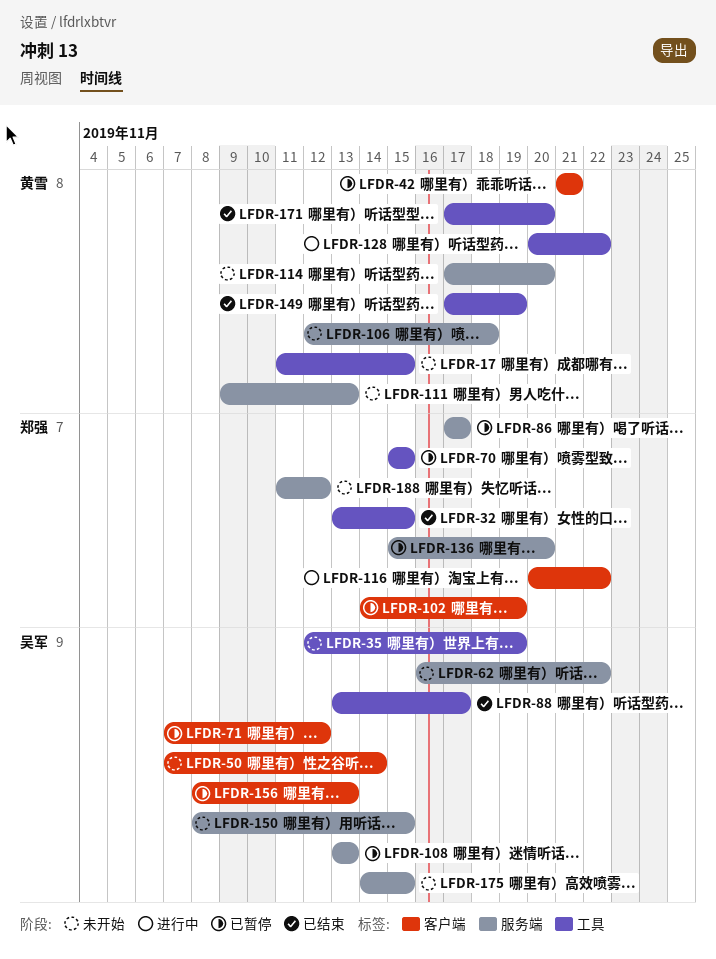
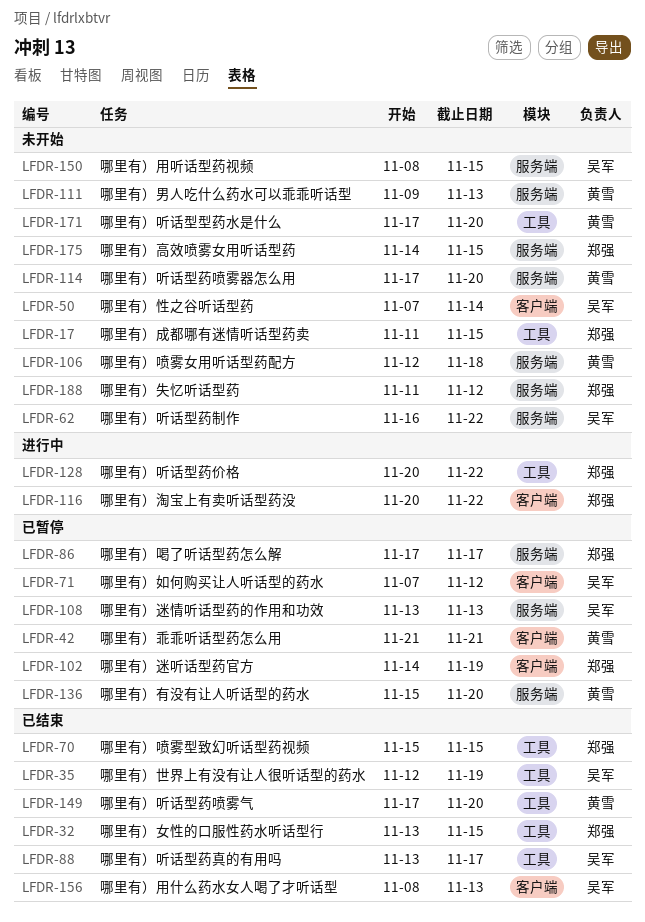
LFDR-17, owner: 黄雪 -> 郑强
LFDR-35, status: 未开始 -> 已结束
LFDR-70, status: 已暂停 -> 已结束
LFDR-128, owner: 黄雪 -> 郑强
LFDR-136, owner: 郑强 -> 黄雪
LFDR-149, due: Nov 19 -> Nov 20
LFDR-156, status: 已暂停 -> 已结束
LFDR-171, status: 已结束 -> 未开始
LFDR-175, owner: 吴军 -> 郑强

